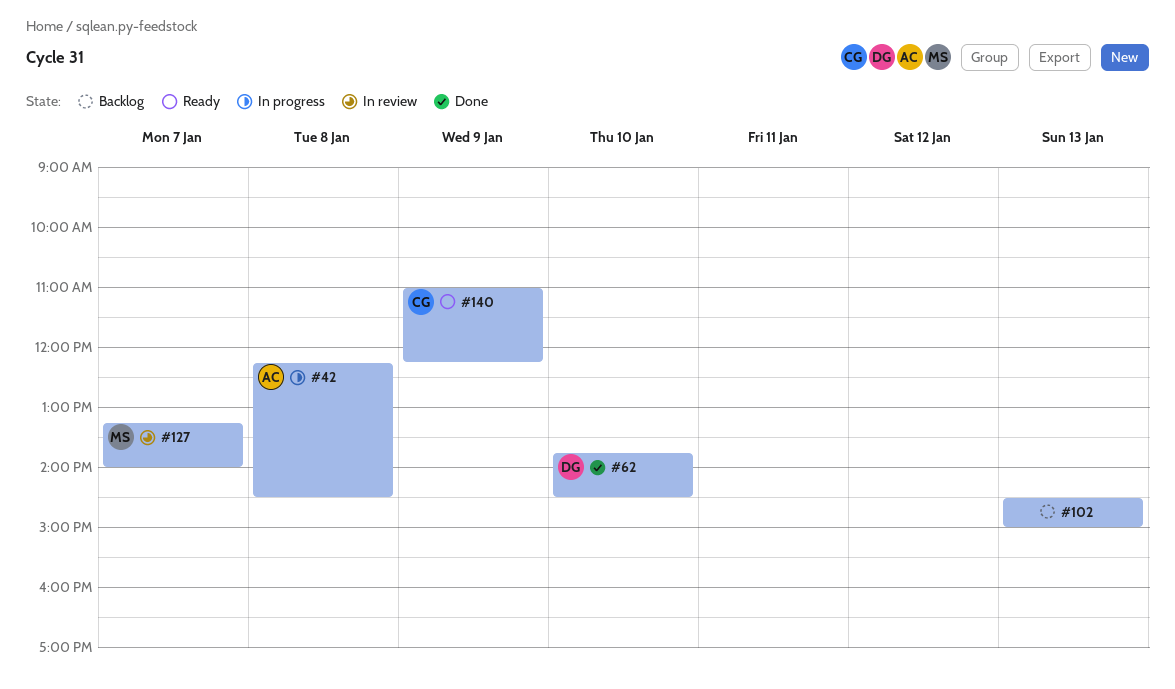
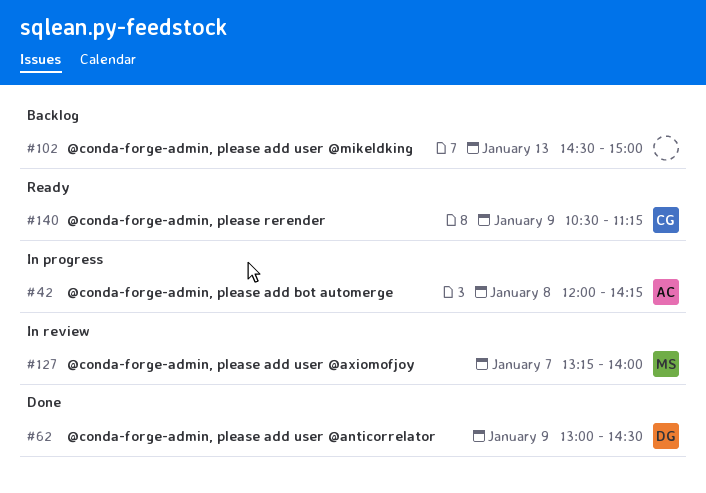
#42, begins: 12:15 -> 12:00
#42, ends: 14:30 -> 14:15
#62, day: Jan 10 -> Jan 9
#62, begins: 13:45 -> 13:00
#140, begins: 11:00 -> 10:30
#140, ends: 12:15 -> 11:15

